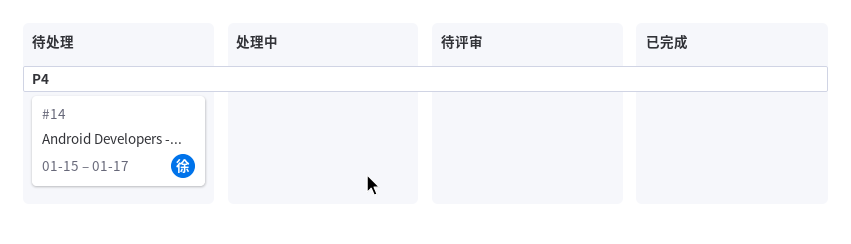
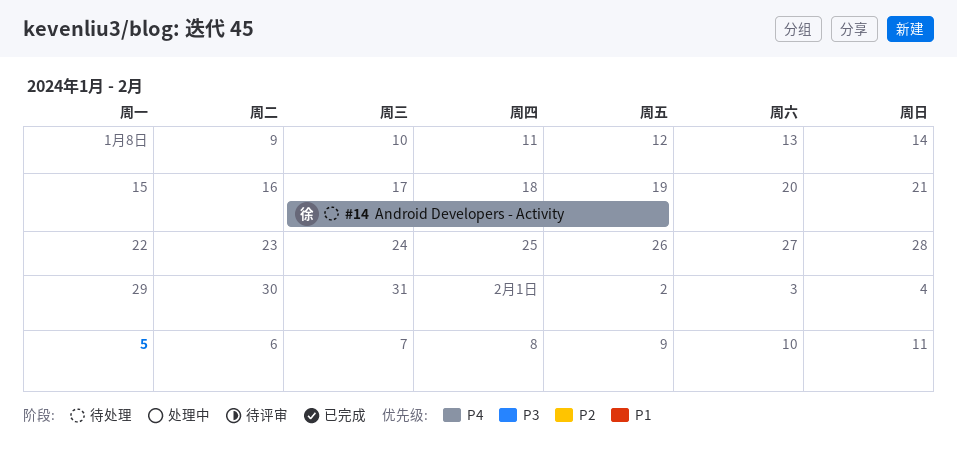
#14, start: Jan 15 -> Jan 17
#14, due: Jan 17 -> Jan 19

